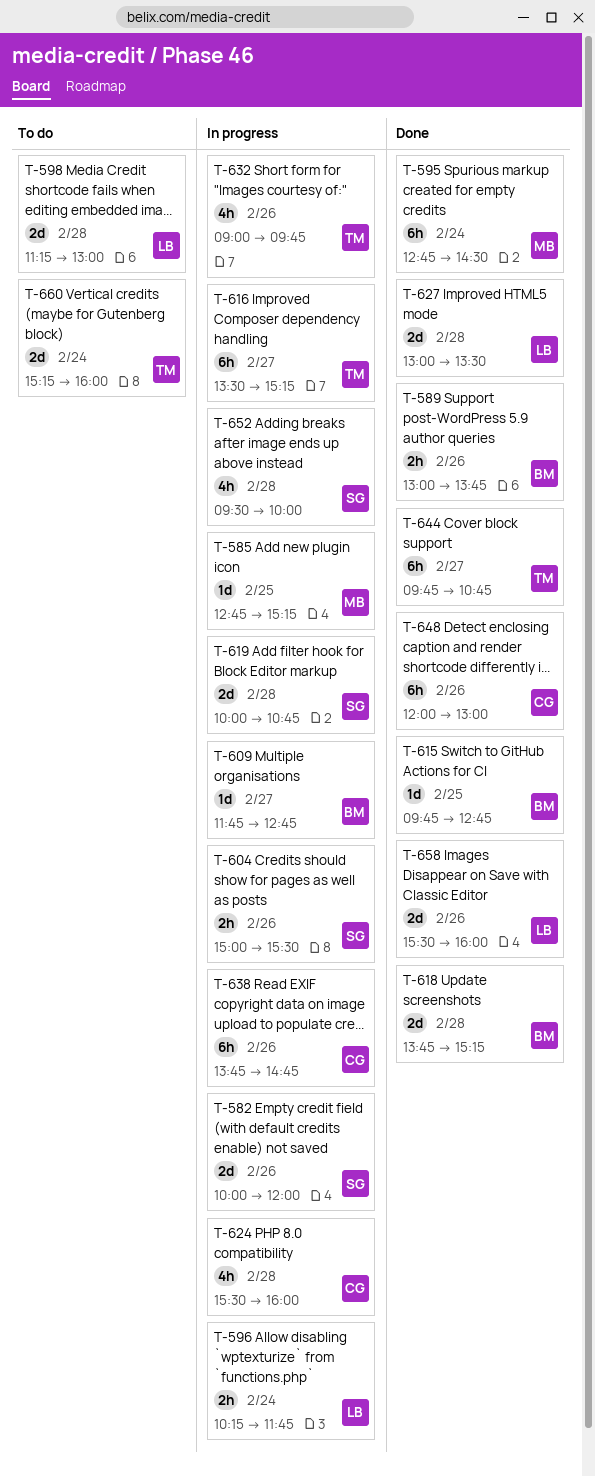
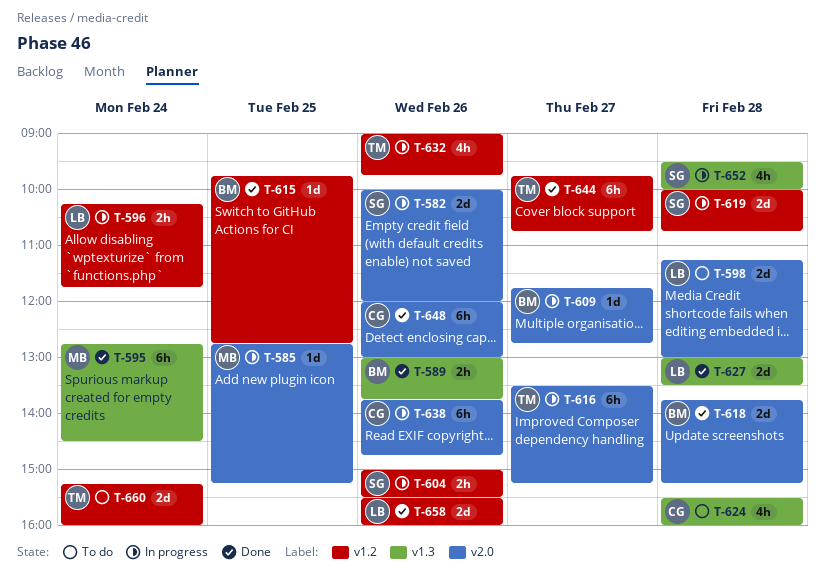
T-624, status: In progress -> To do

